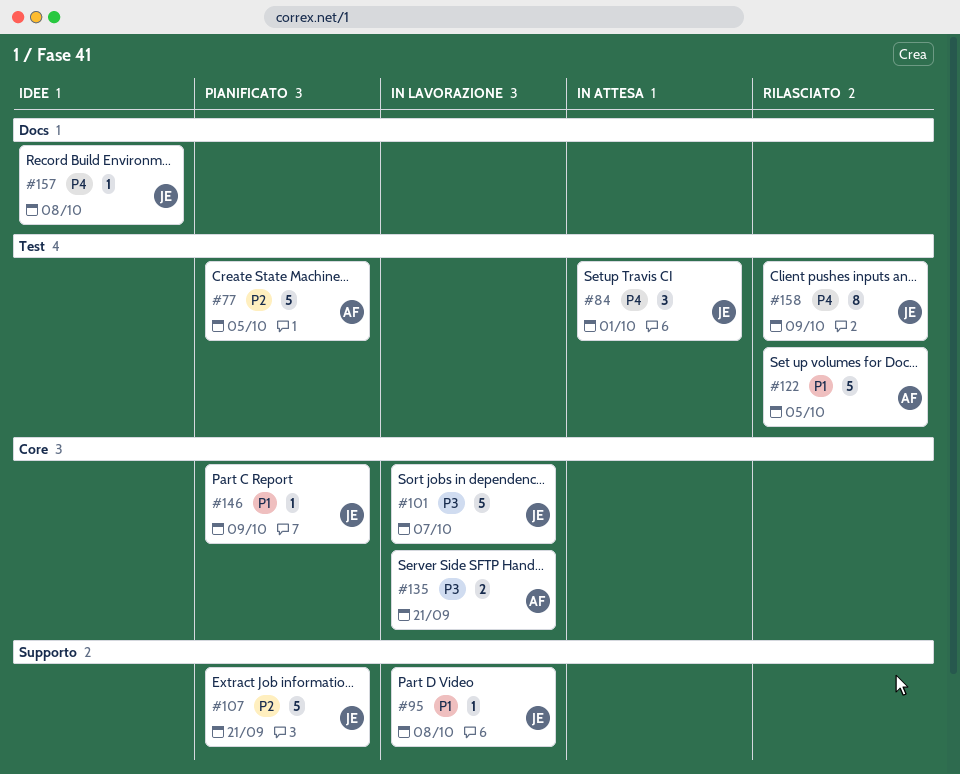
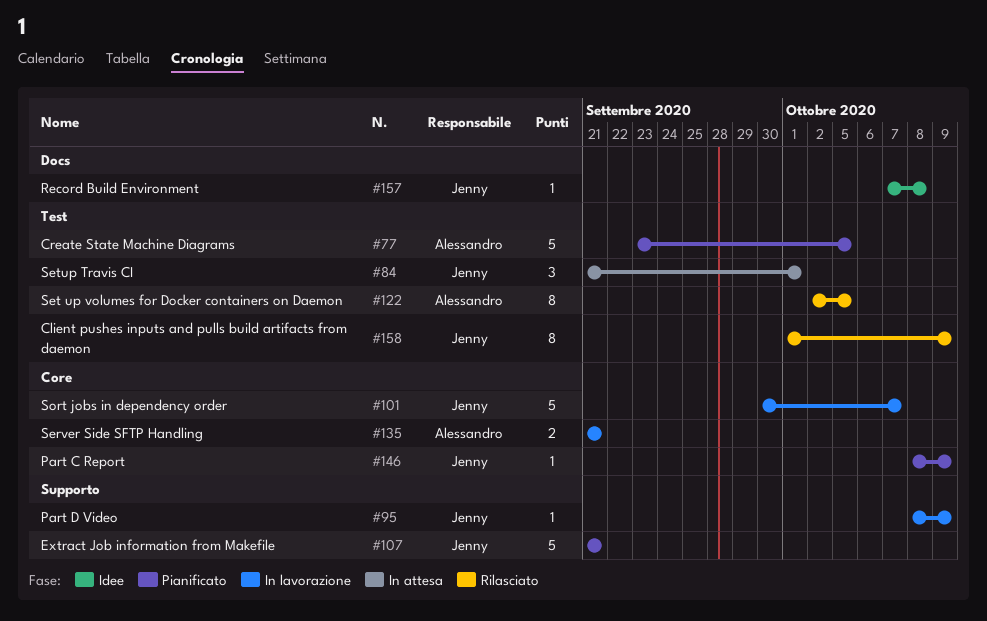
#95, due: Oct 8 -> Oct 9
#122, estimate: 5 -> 8

